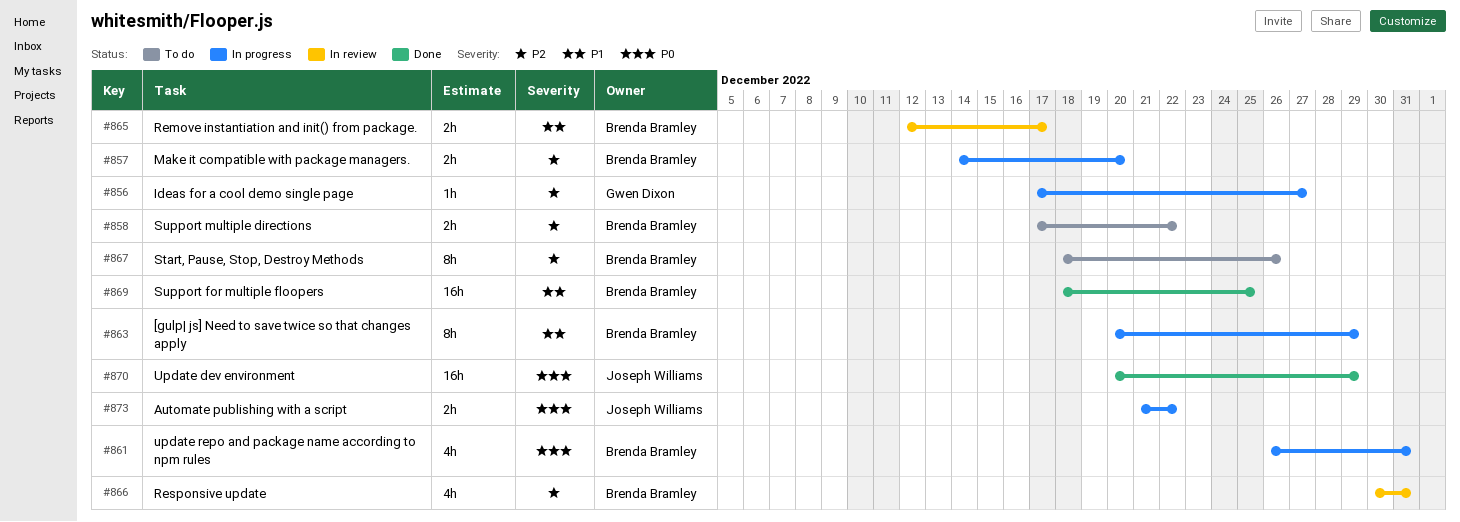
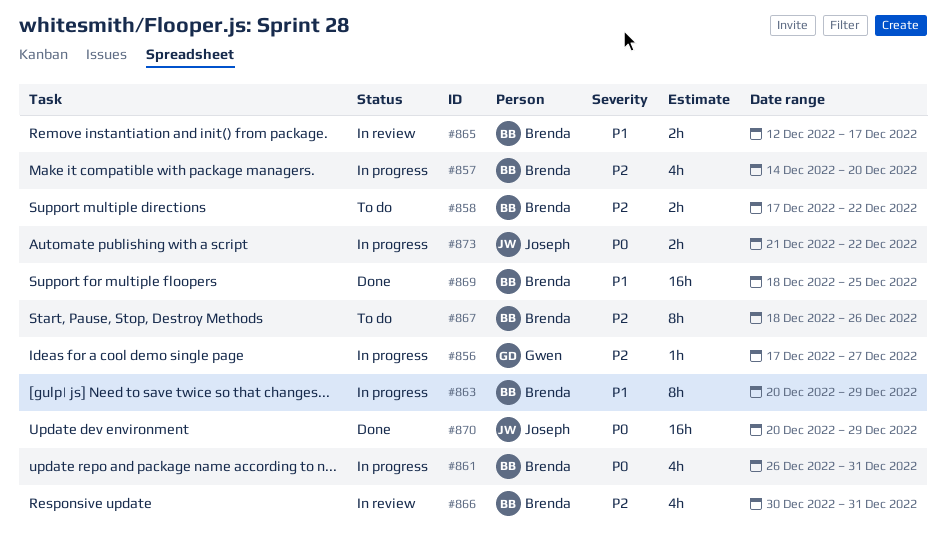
#857, estimate: 2h -> 4h

